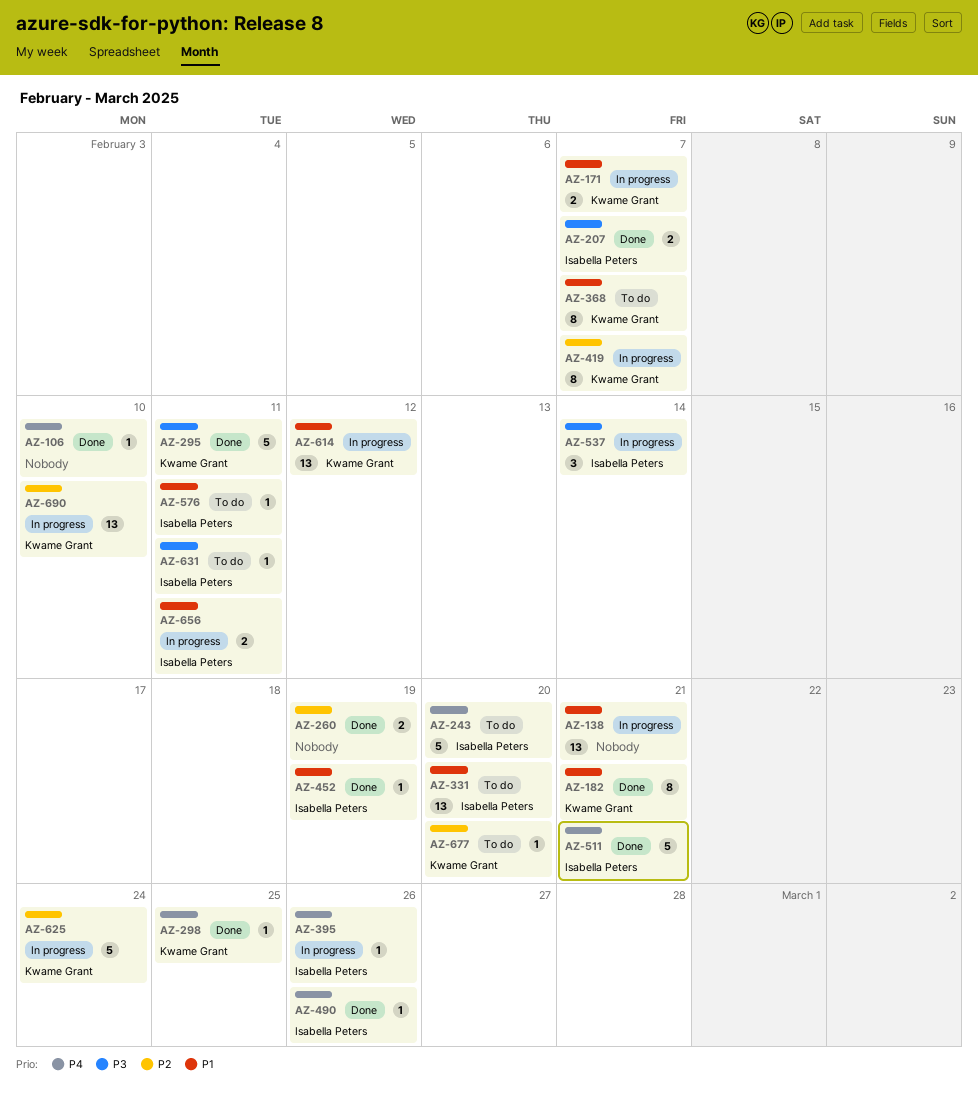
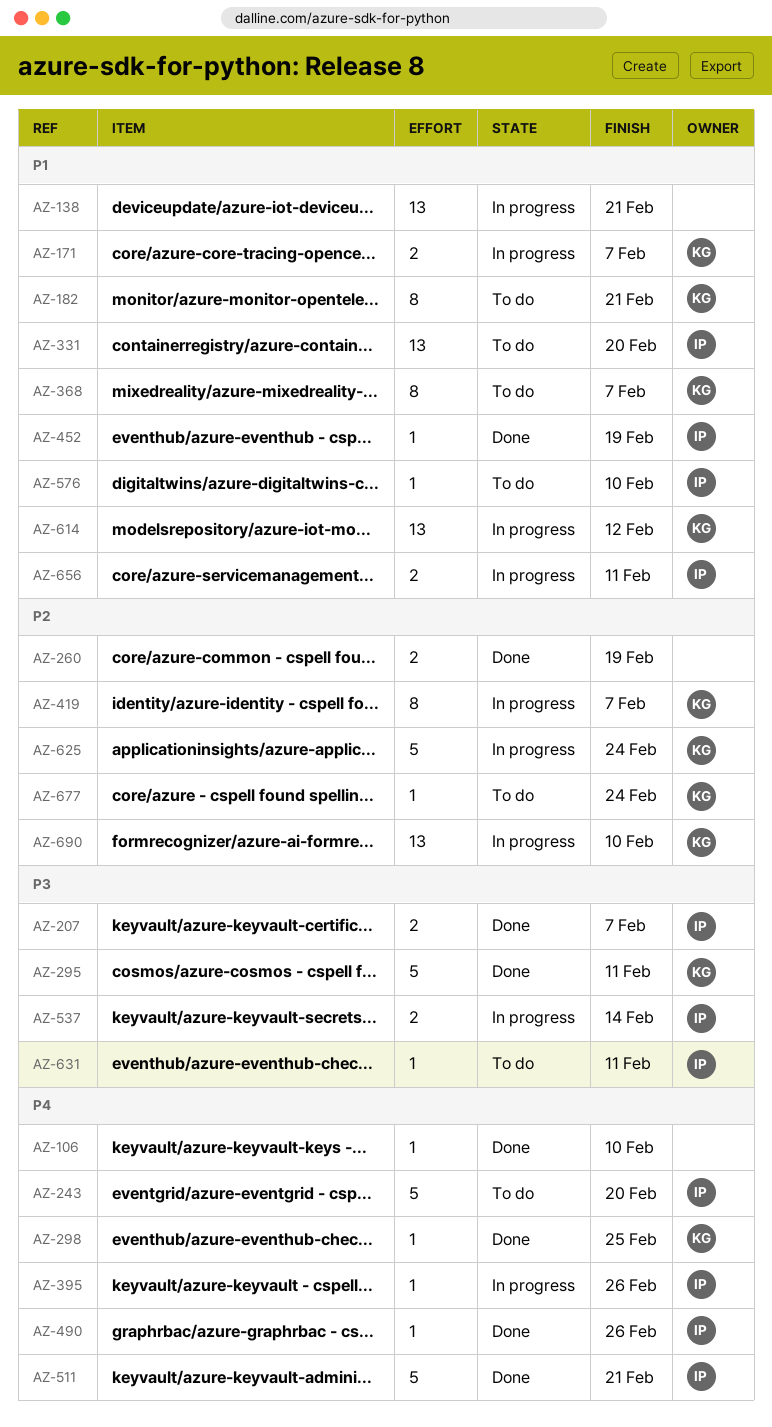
AZ-182, status: Done -> To do
AZ-537, estimate: 3 -> 2
AZ-576, due: Feb 11 -> Feb 10
AZ-677, due: Feb 20 -> Feb 24

